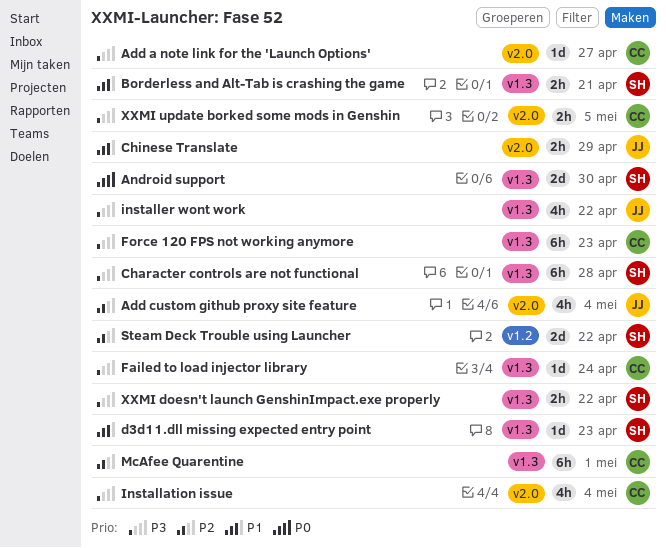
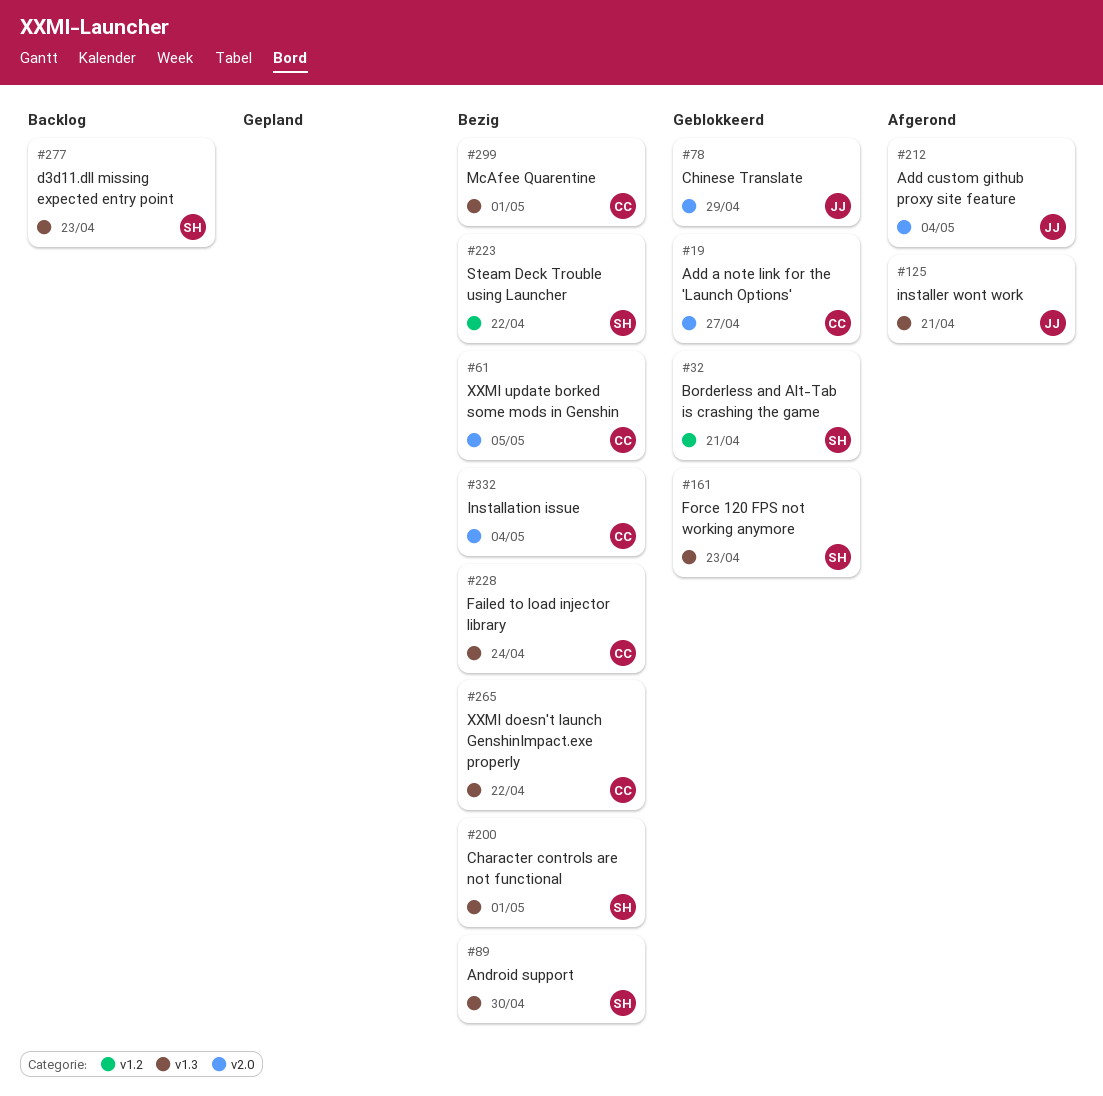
Borderless and Alt-Tab is crashing the game, label: v1.3 -> v1.2
Character controls are not functional, due: Apr 28 -> May 1
Force 120 FPS not working anymore, owner: CC -> SH
installer wont work, due: Apr 22 -> Apr 21
XXMI doesn't launch GenshinImpact.exe properly, owner: SH -> CC

